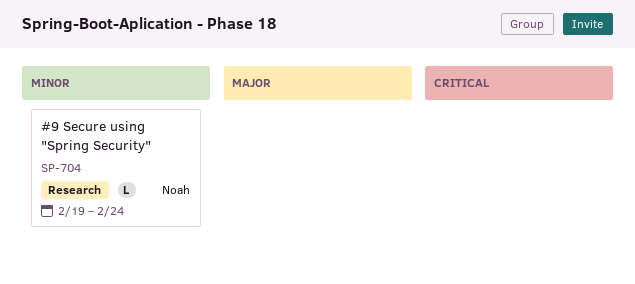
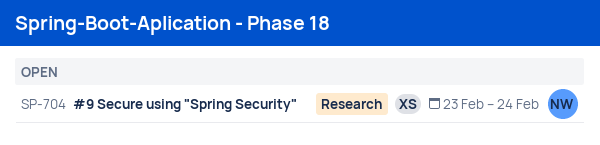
SP-704, estimate: L -> XS
SP-704, start: Feb 19 -> Feb 23

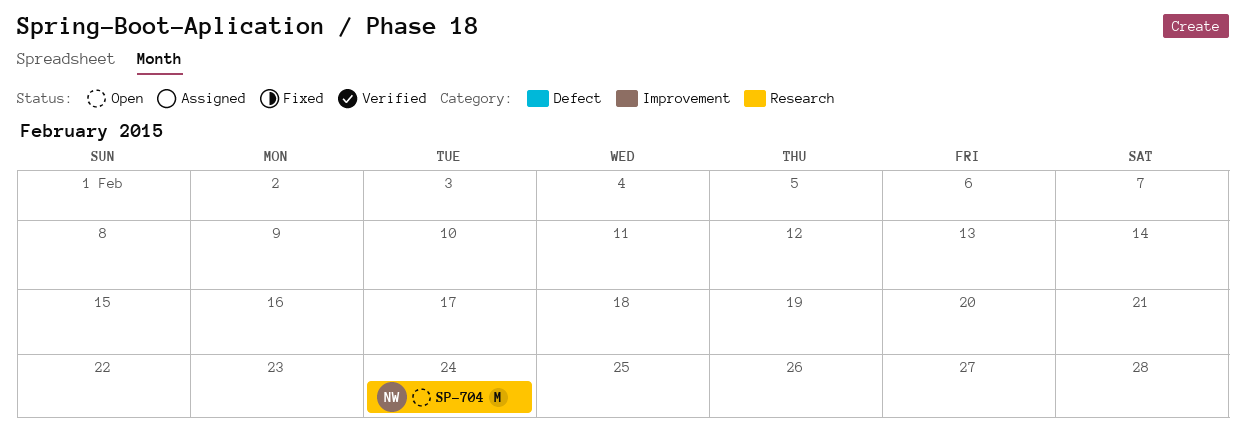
SP-704, estimate: XS -> M
SP-704, start: Feb 23 -> Feb 24

